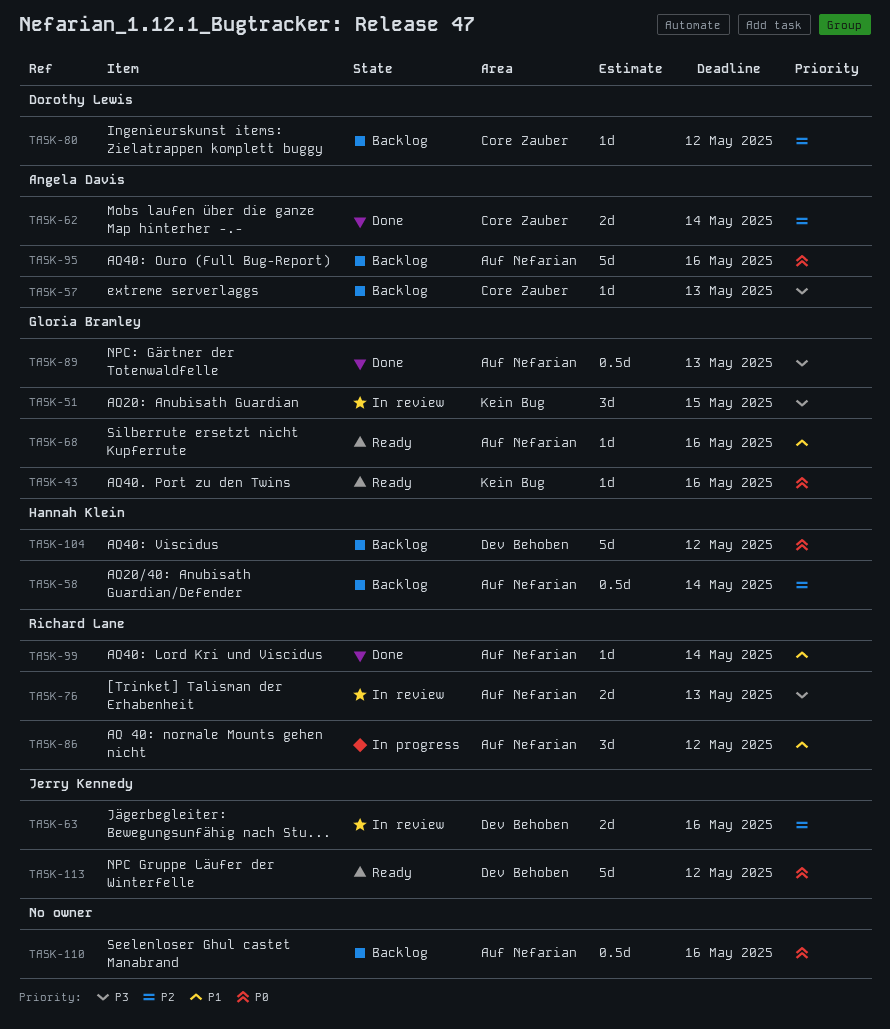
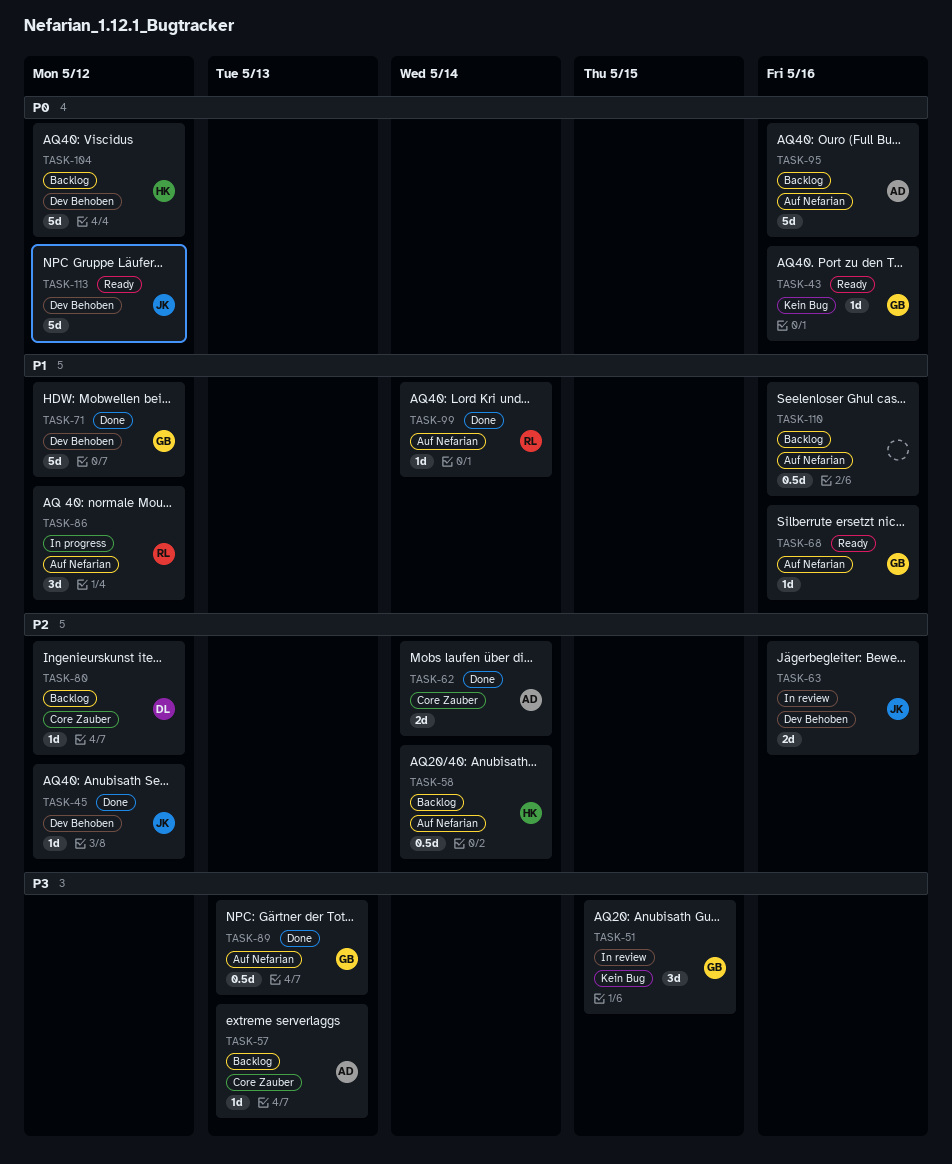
TASK-45: none -> present
TASK-71: none -> present
TASK-76: present -> none
TASK-110, priority: P0 -> P1

